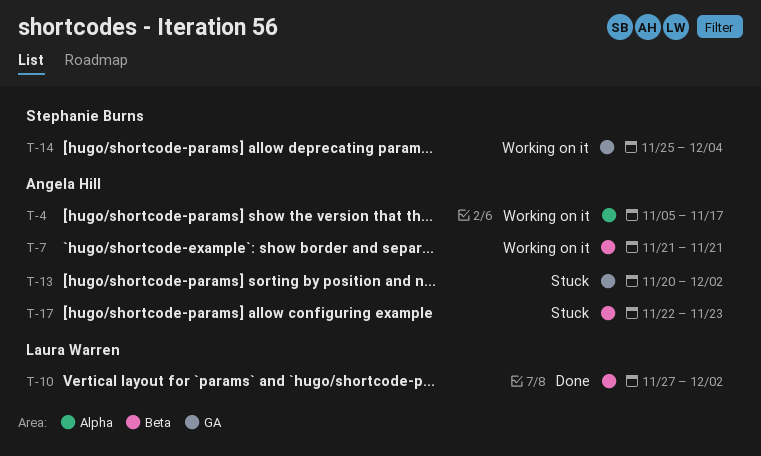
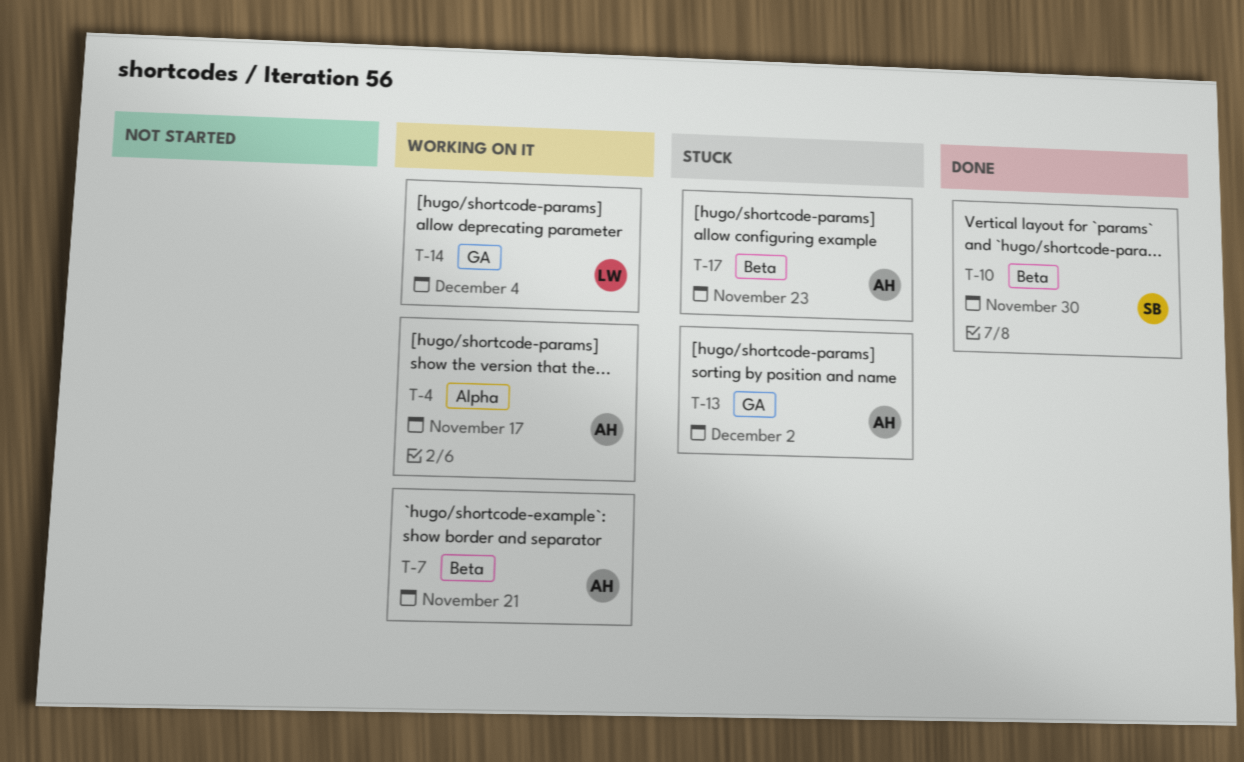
T-10, owner: Laura Warren -> Stephanie Burns
T-10, due: Dec 2 -> Nov 30
T-14, owner: Stephanie Burns -> Laura Warren

